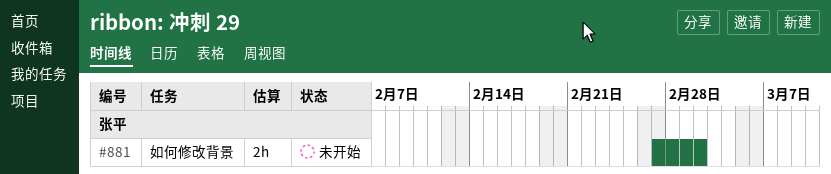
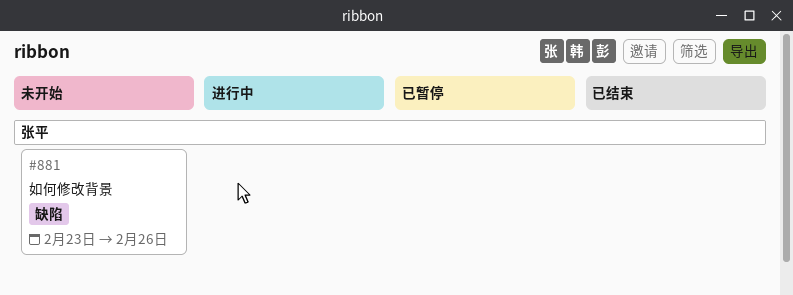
#881, start: Feb 27 -> Feb 23
#881, due: Mar 2 -> Feb 26

